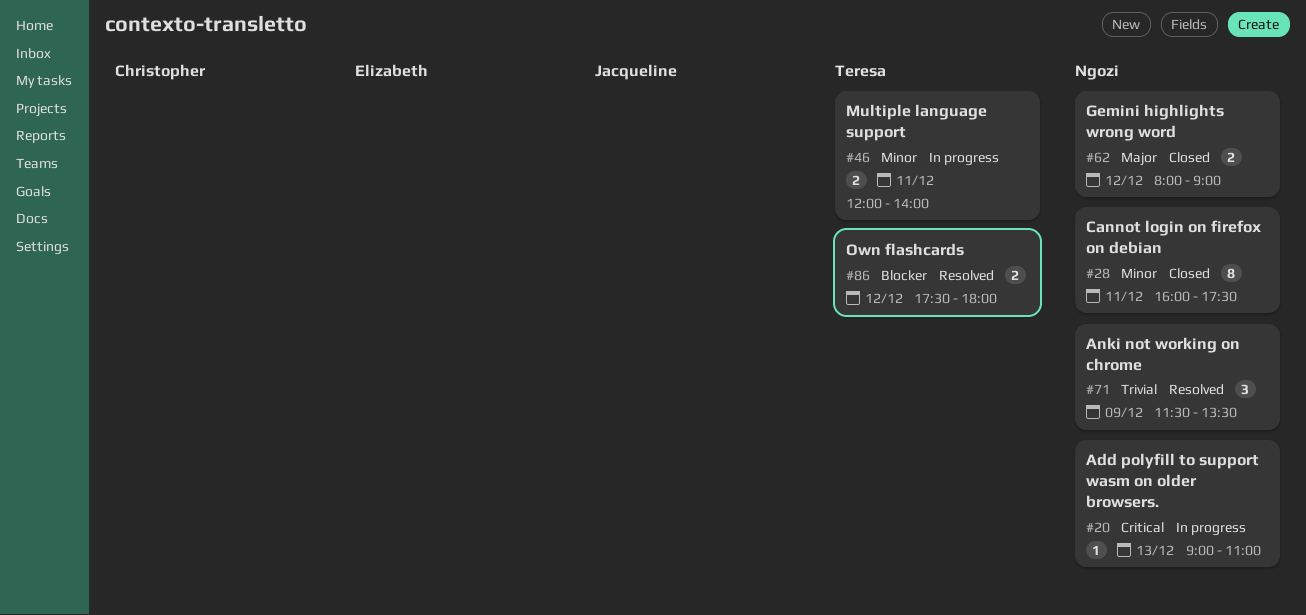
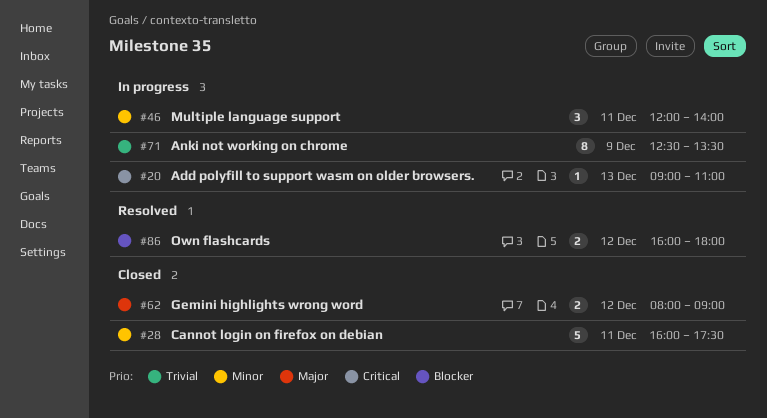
#28, estimate: 8 -> 5
#46, estimate: 2 -> 3
#71, status: Resolved -> In progress
#71, estimate: 3 -> 8
#71, begins: 11:30 -> 12:30
#86, begins: 17:30 -> 16:00

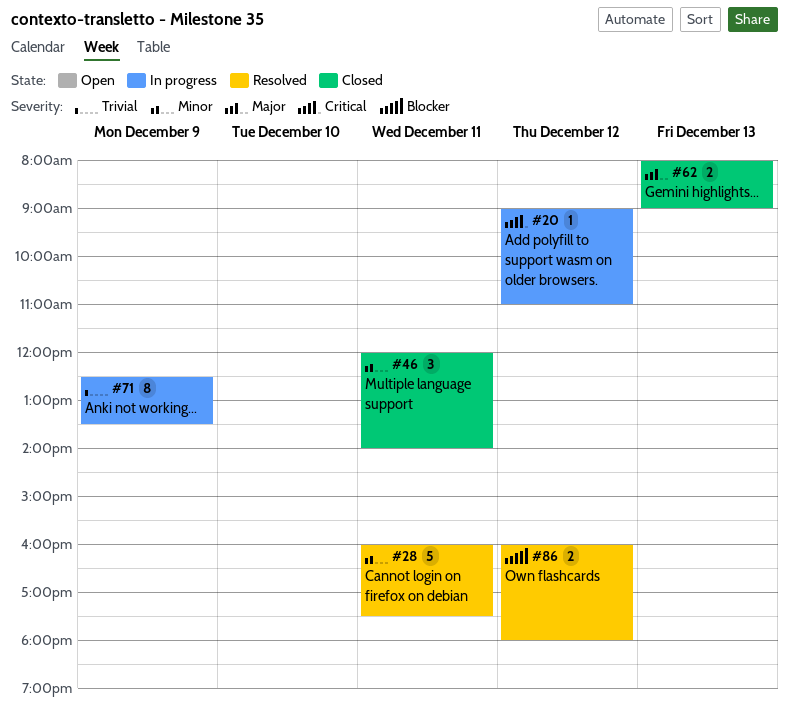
#20, day: Dec 13 -> Dec 12
#28, status: Closed -> Resolved
#46, status: In progress -> Closed
#62, day: Dec 12 -> Dec 13

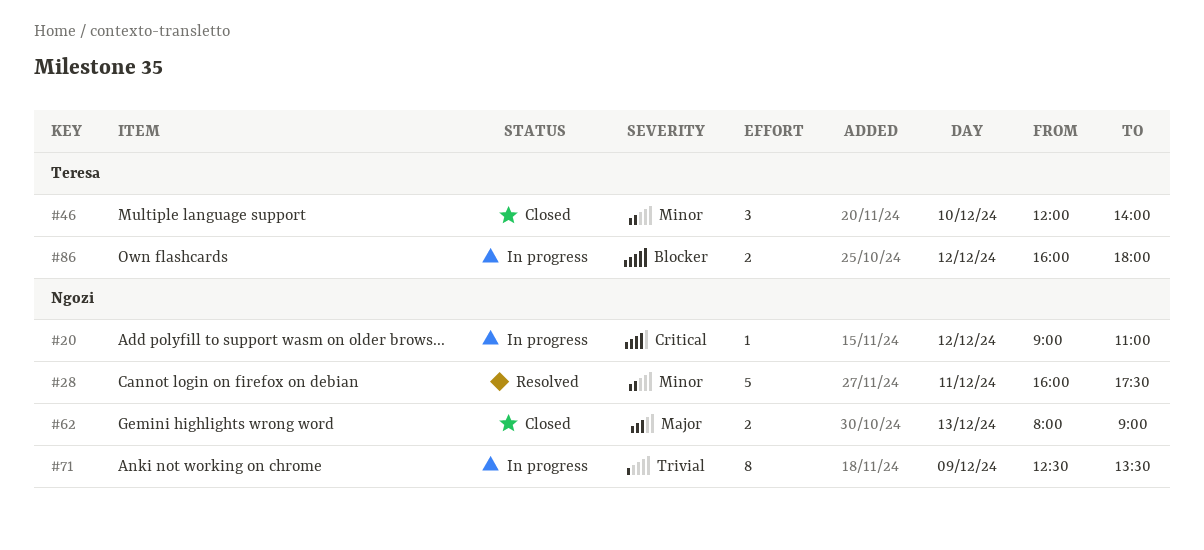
#46, day: Dec 11 -> Dec 10
#86, status: Resolved -> In progress

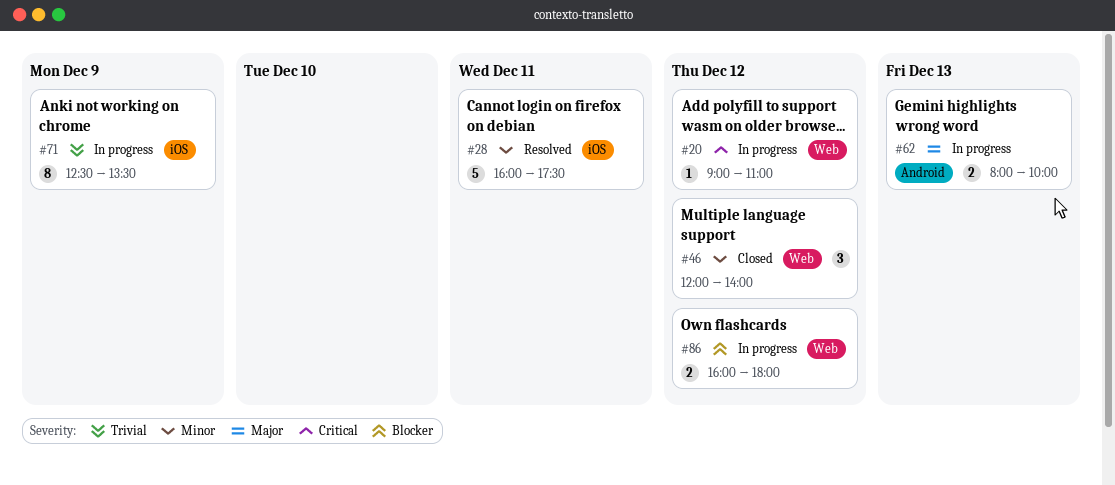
#46, day: Dec 10 -> Dec 12
#62, status: Closed -> In progress
#62, ends: 09:00 -> 10:00

